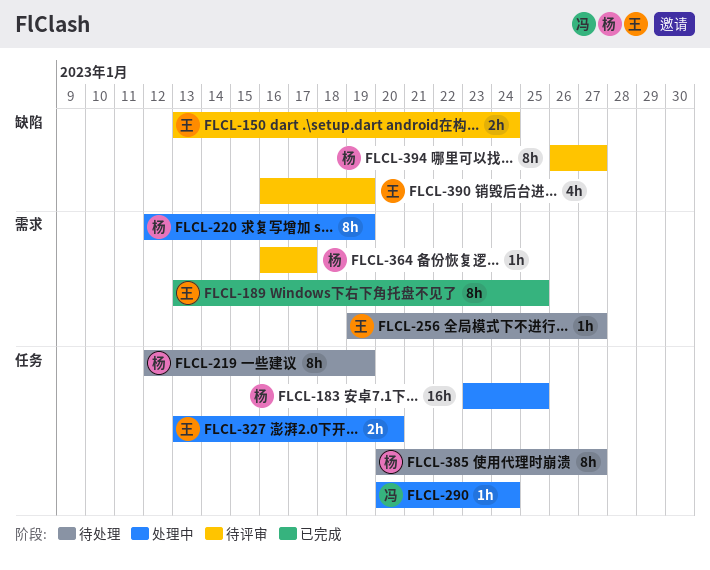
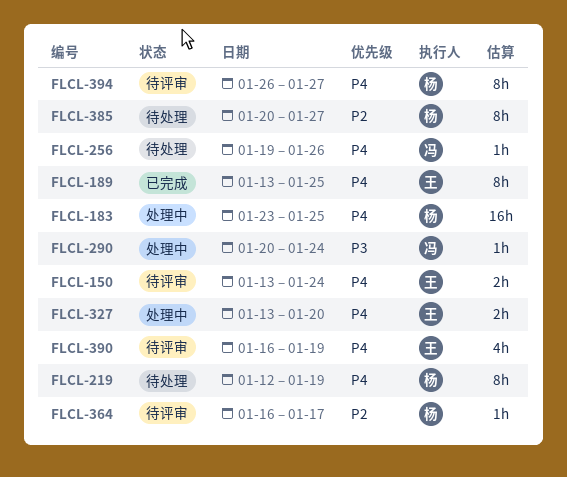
FLCL-220: present -> none
FLCL-256, owner: 王 -> 冯
FLCL-256, due: Jan 27 -> Jan 26

